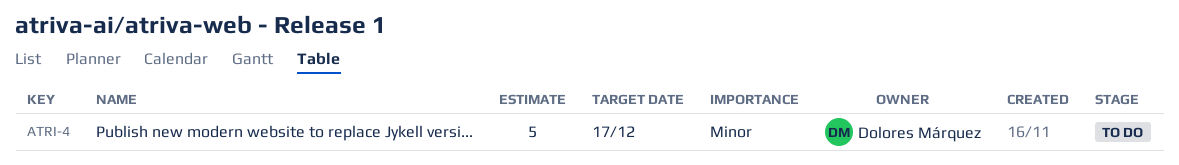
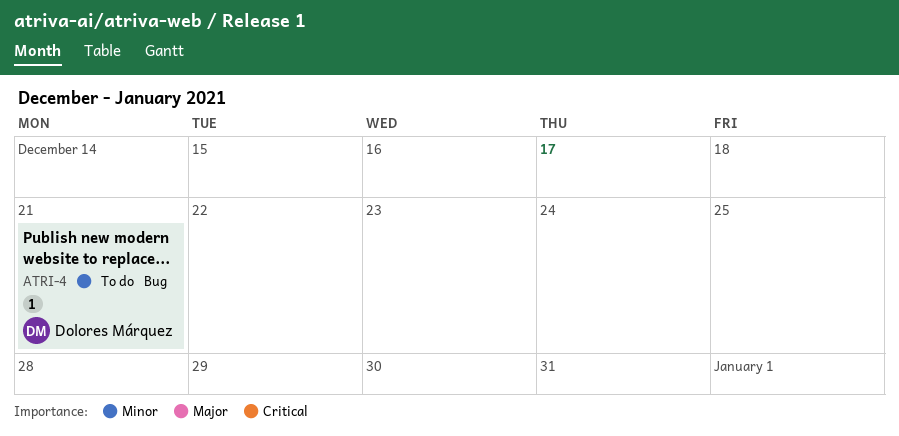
ATRI-4, estimate: 5 -> 1
ATRI-4, due: Dec 17 -> Dec 21

